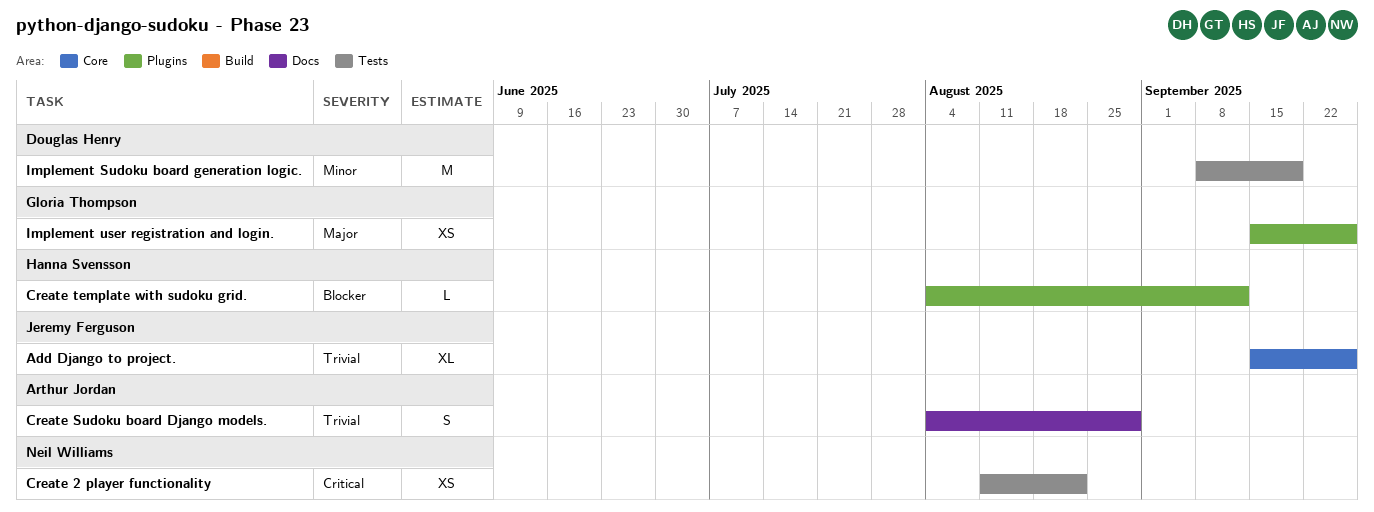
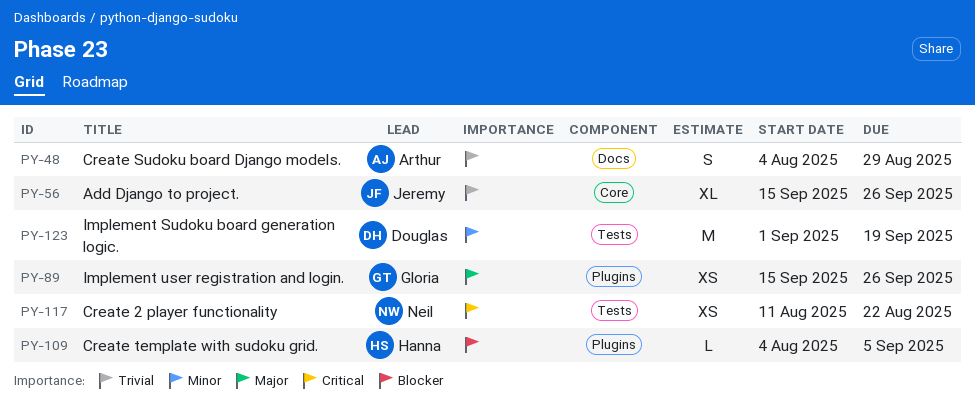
Create template with sudoku grid., due: Sep 12 -> Sep 5
Implement Sudoku board generation logic., start: Sep 8 -> Sep 1

